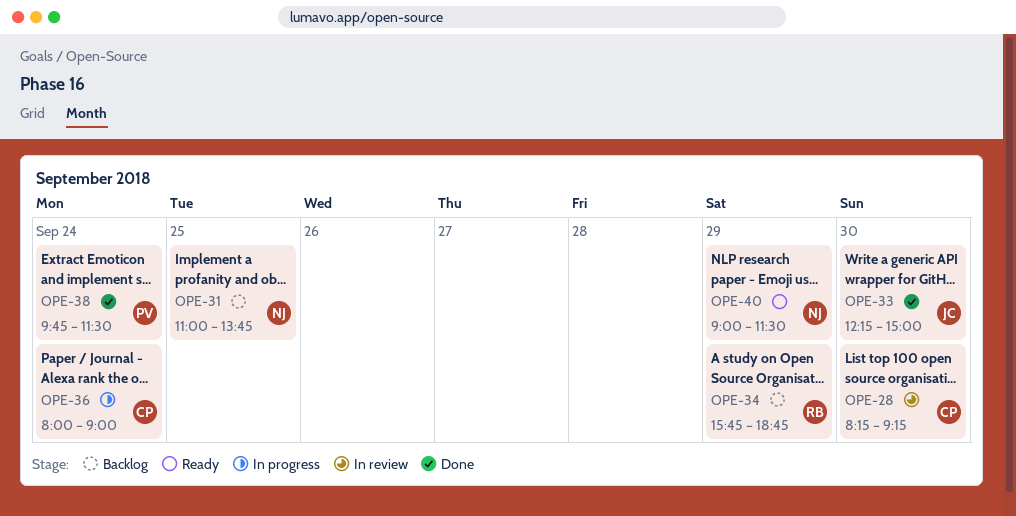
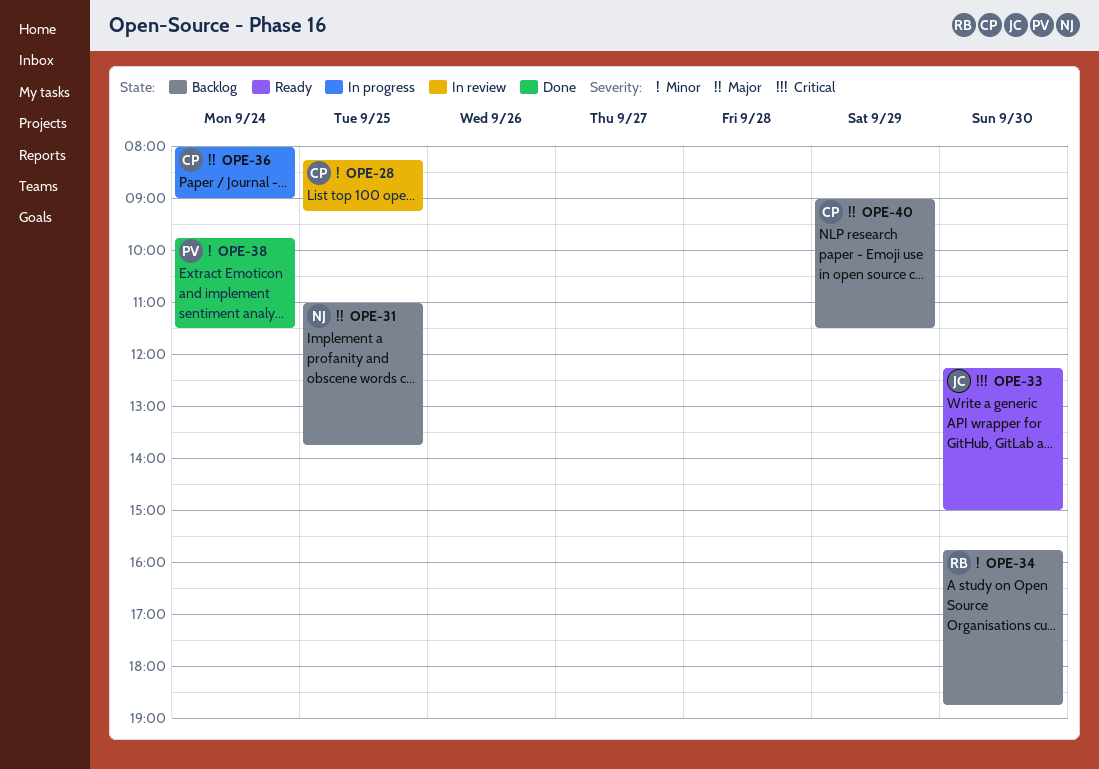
OPE-28, day: Sep 30 -> Sep 25
OPE-33, status: Done -> Ready
OPE-34, day: Sep 29 -> Sep 30
OPE-40, status: Ready -> Backlog
OPE-40, owner: NJ -> CP

